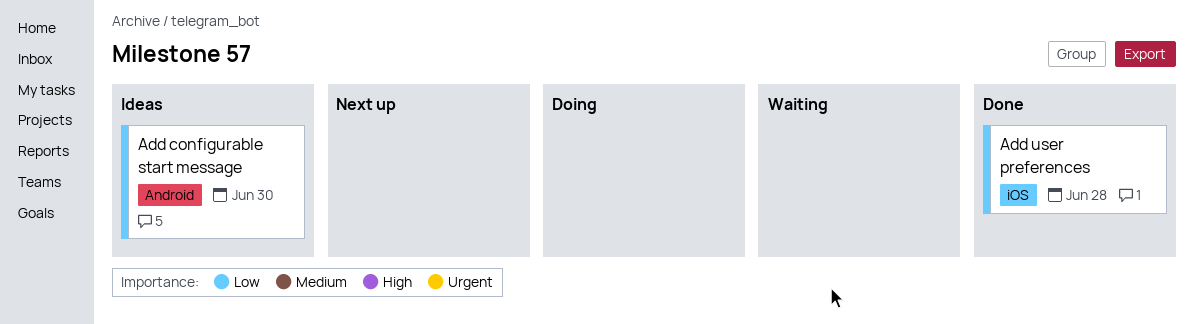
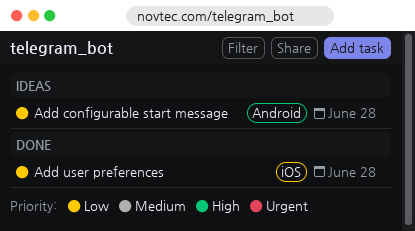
Add configurable start message, due: Jun 30 -> Jun 28

